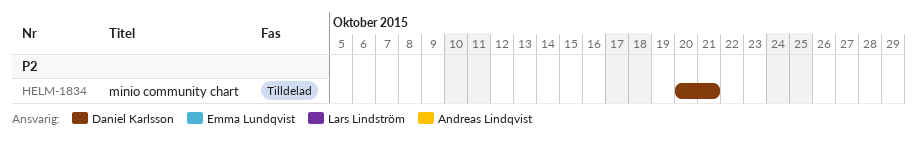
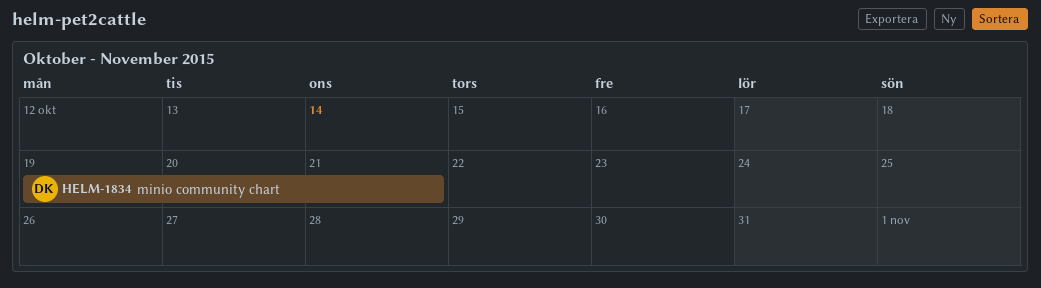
HELM-1834, start: Oct 20 -> Oct 19

